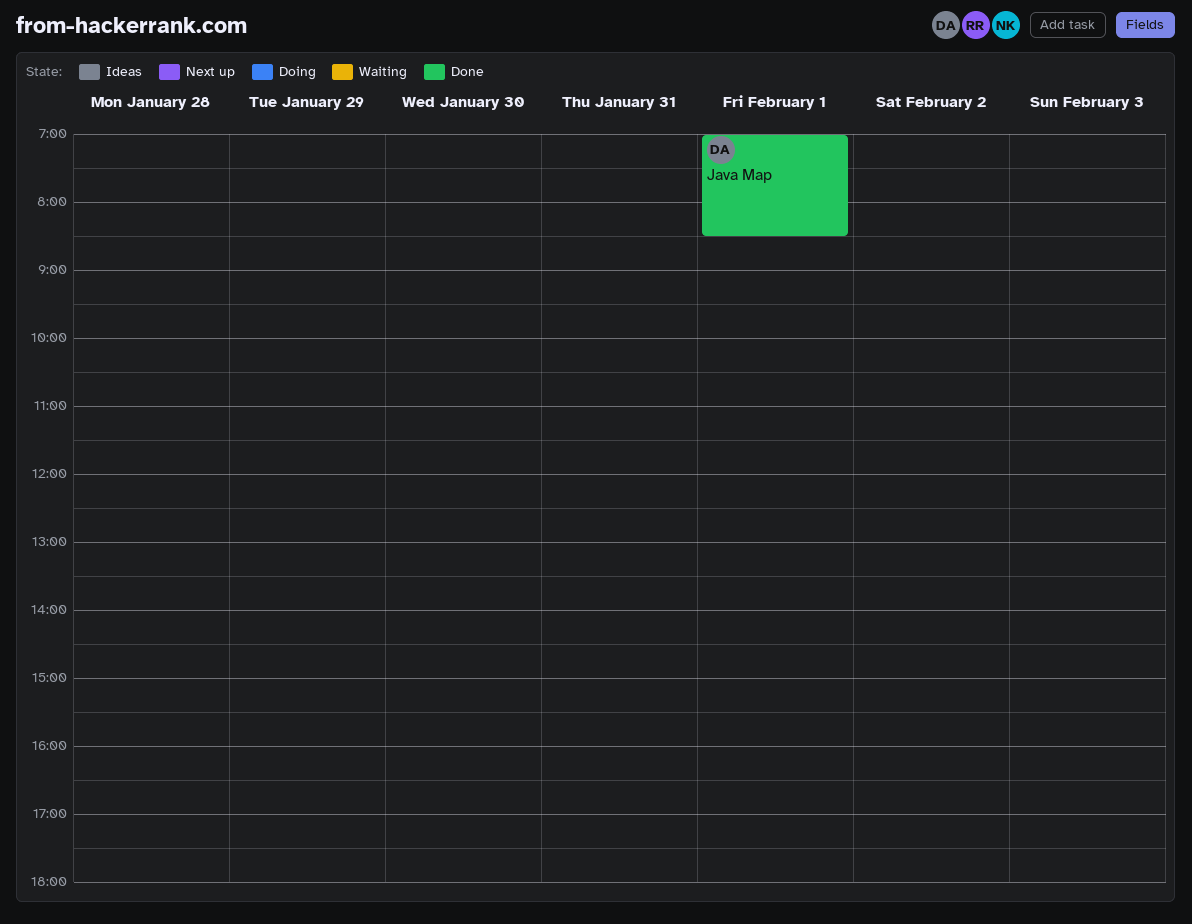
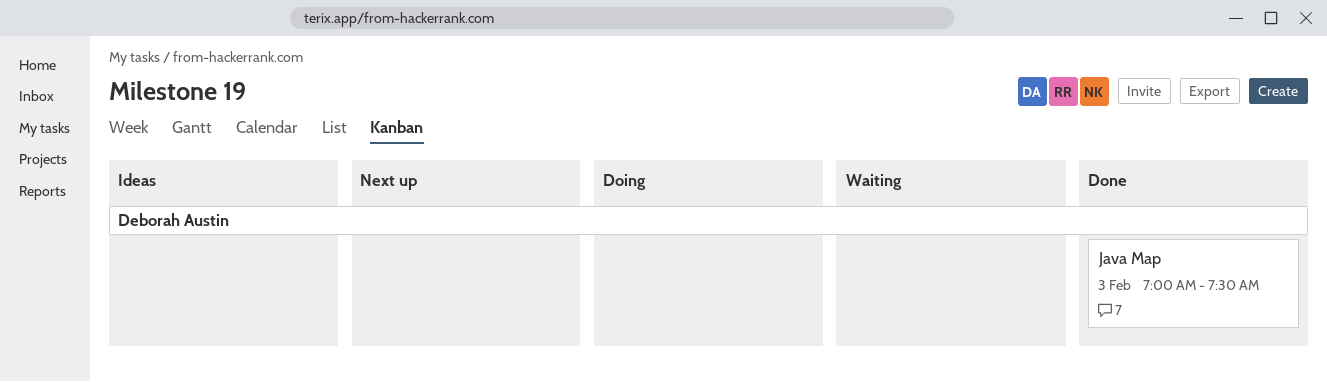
Java Map, day: Feb 1 -> Feb 3
Java Map, ends: 08:30 -> 07:30

